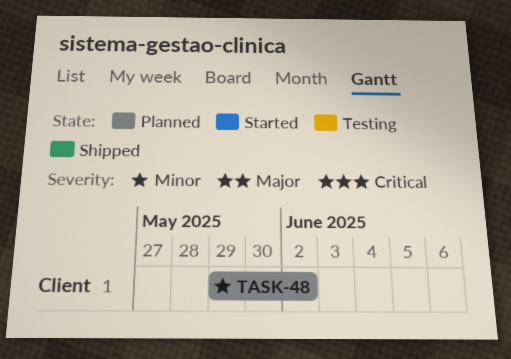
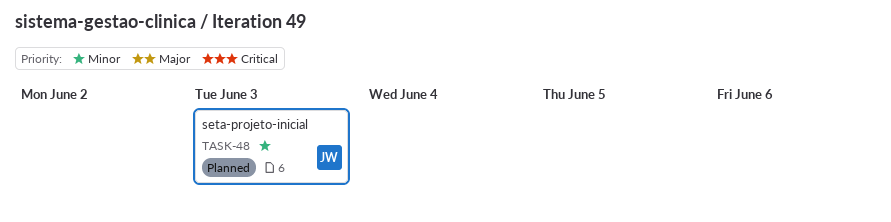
TASK-48, due: Jun 2 -> Jun 3

